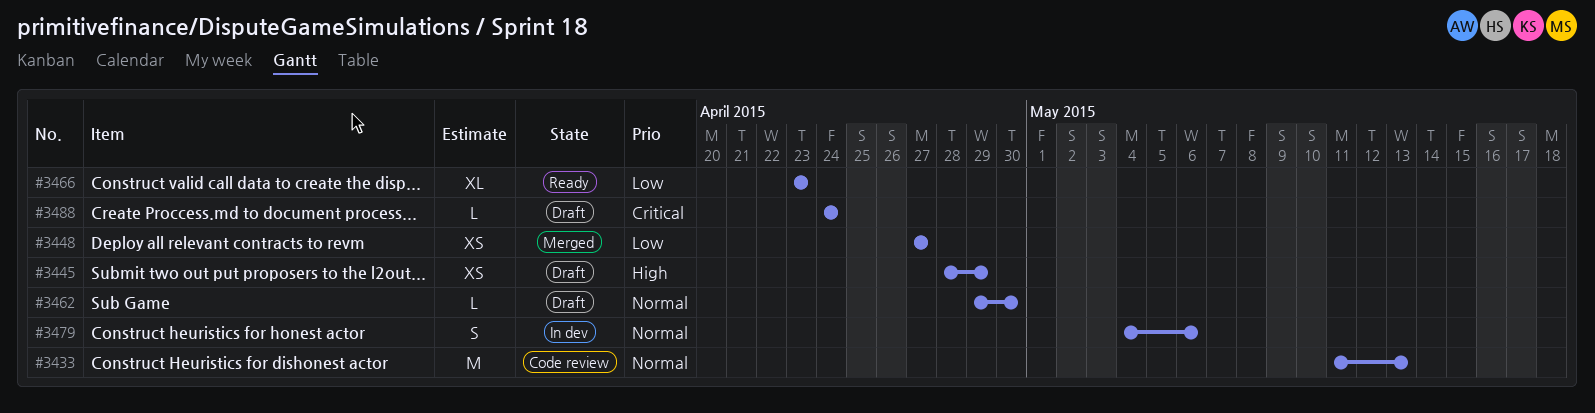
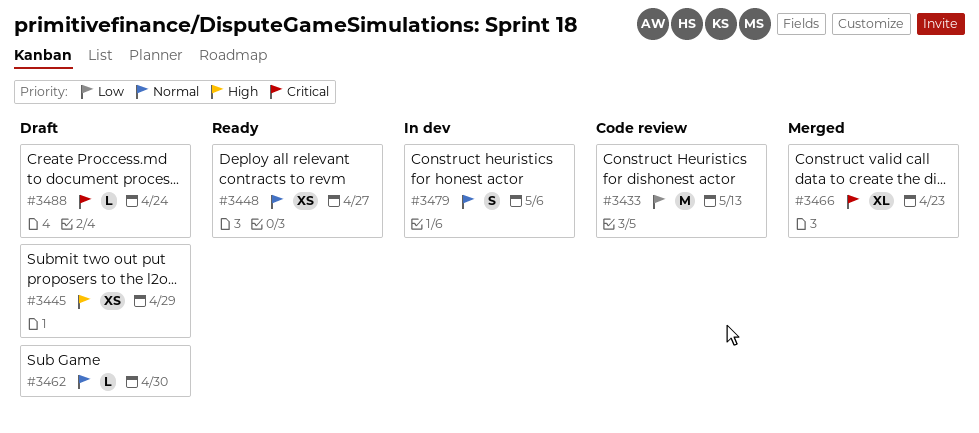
#3433, priority: Normal -> Low
#3448, status: Merged -> Ready
#3448, priority: Low -> Normal
#3466, status: Ready -> Merged
#3466, priority: Low -> Critical

